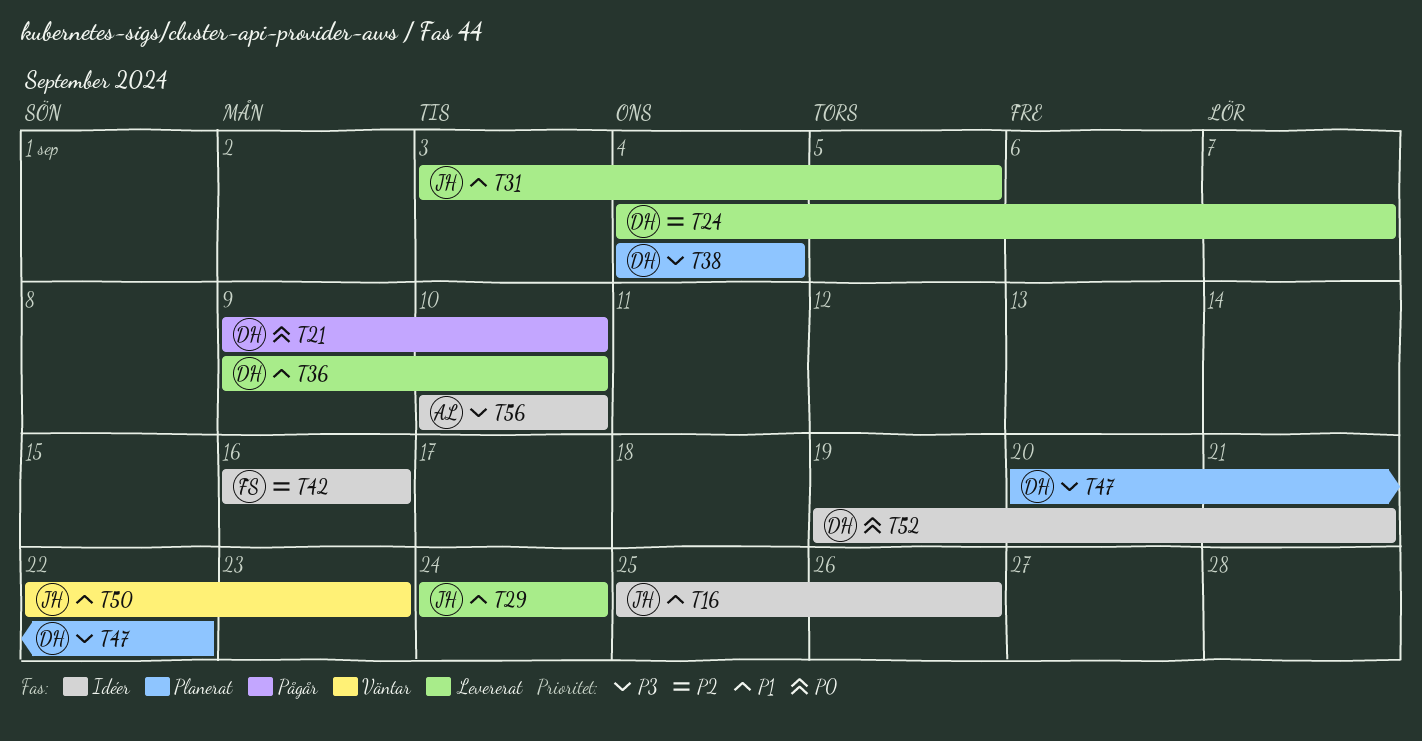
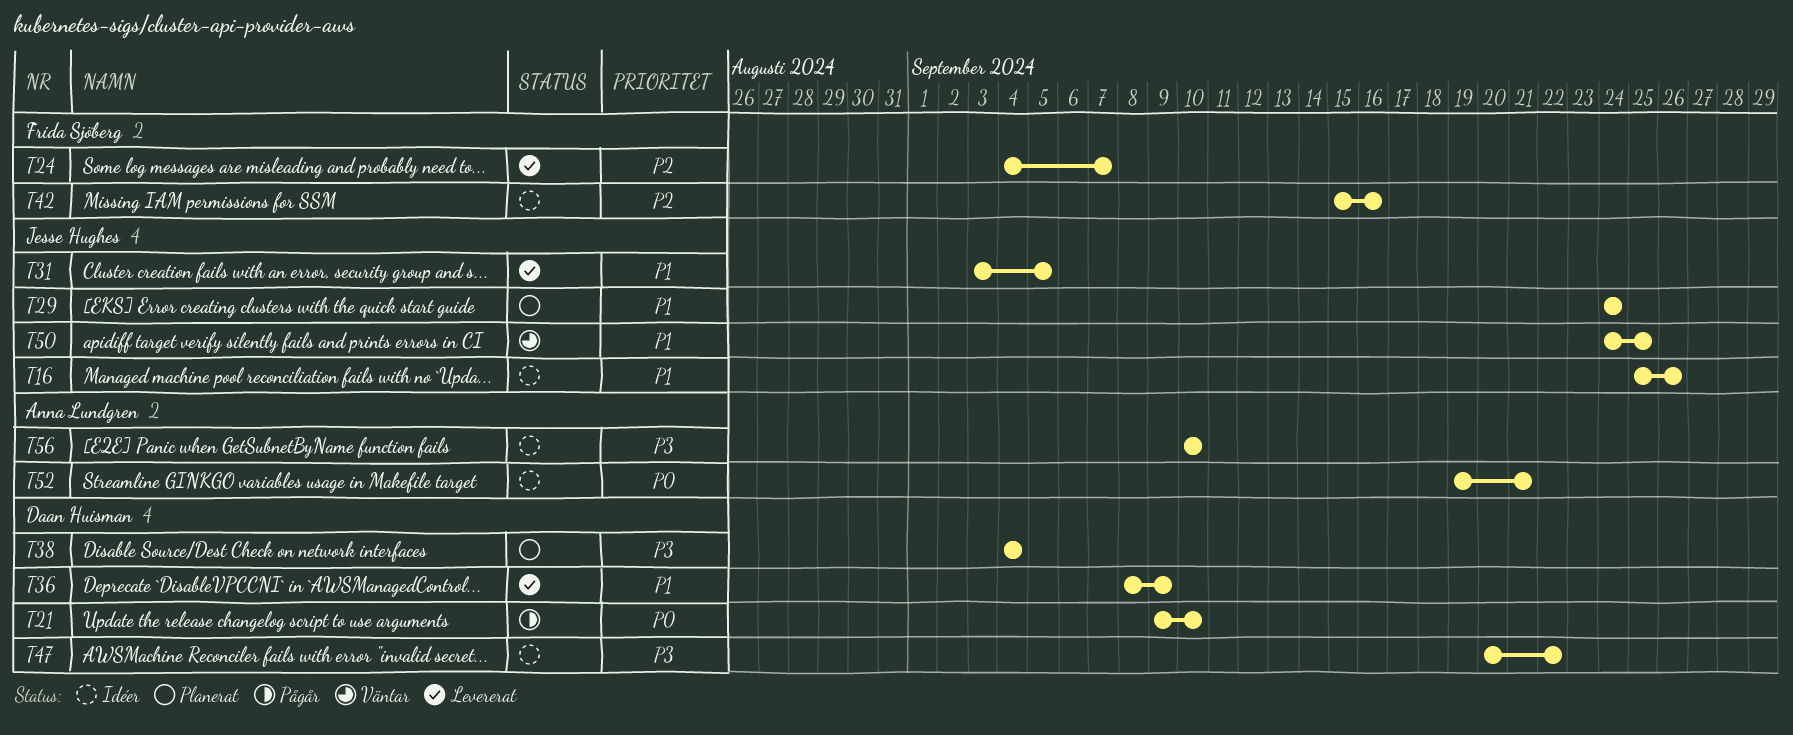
T24, owner: Daan Huisman -> Frida Sjöberg
T29, status: Levererat -> Planerat
T36, start: Sep 9 -> Sep 8
T36, due: Sep 10 -> Sep 9
T42, start: Sep 16 -> Sep 15
T47, status: Planerat -> Idéer
T50, start: Sep 22 -> Sep 24
T50, due: Sep 23 -> Sep 25
T52, owner: Daan Huisman -> Anna Lundgren

